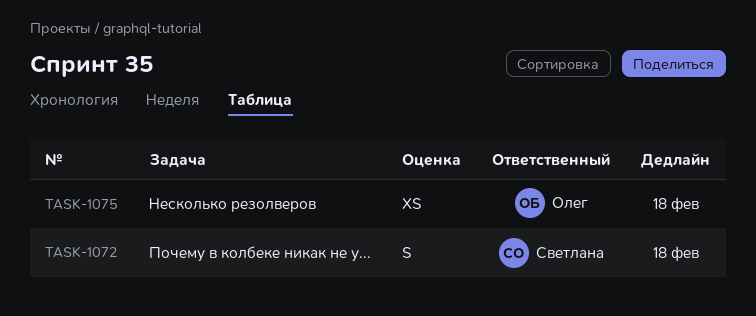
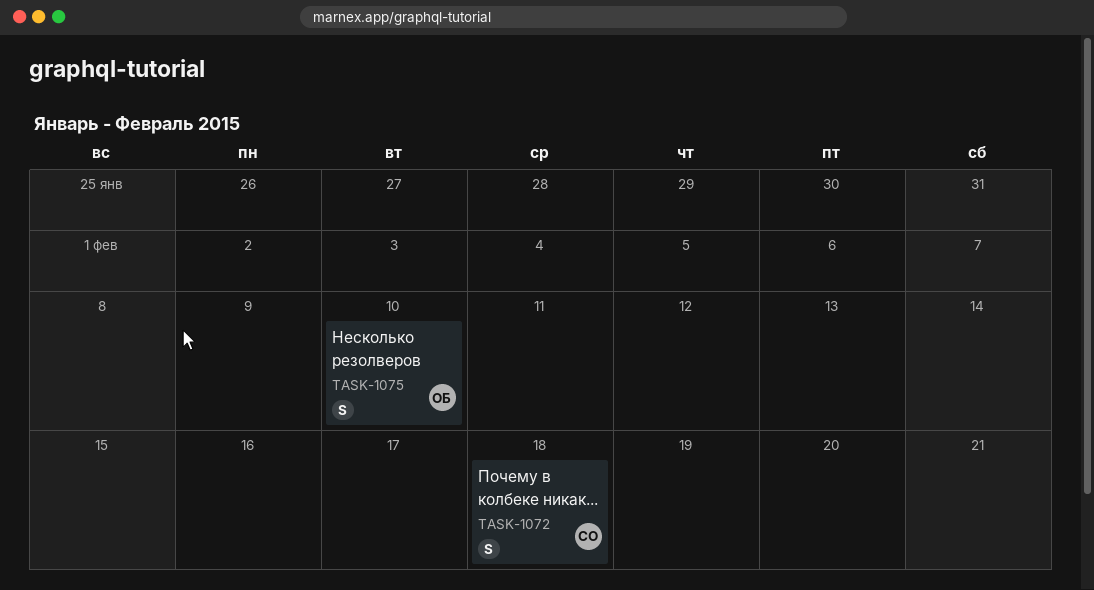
TASK-1075, estimate: XS -> S
TASK-1075, due: Feb 18 -> Feb 10

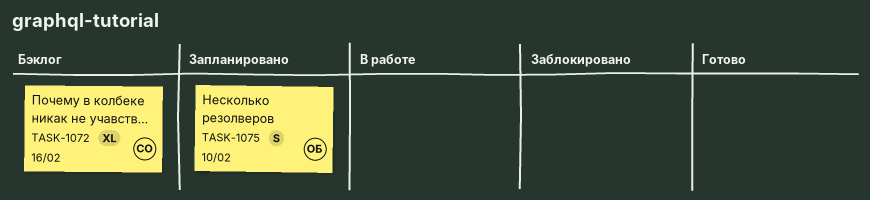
TASK-1072, estimate: S -> XL
TASK-1072, due: Feb 18 -> Feb 16

